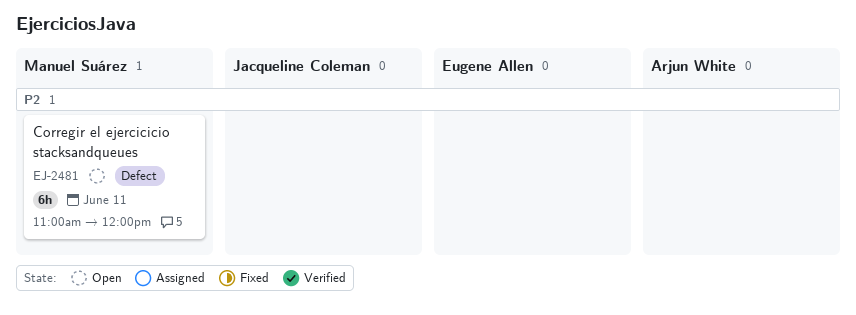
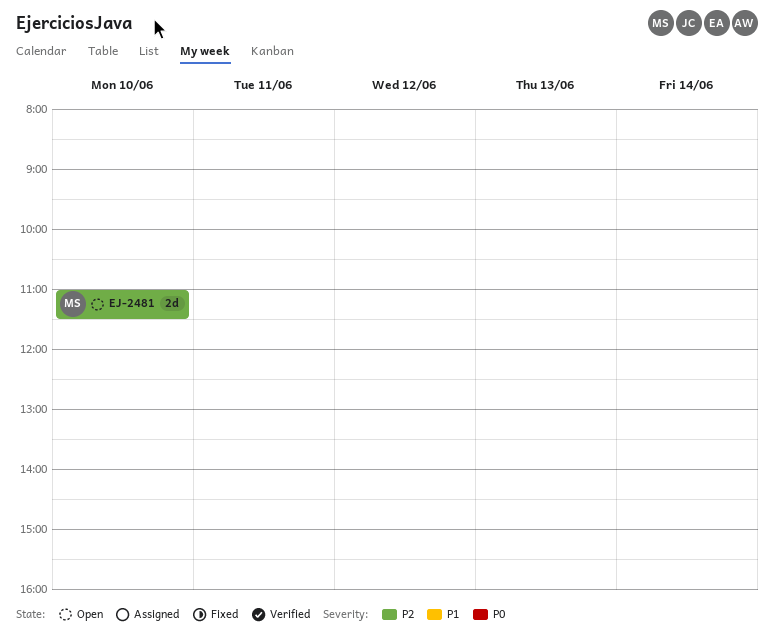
EJ-2481, estimate: 6h -> 2d
EJ-2481, day: Jun 11 -> Jun 10
EJ-2481, ends: 12:00 -> 11:30

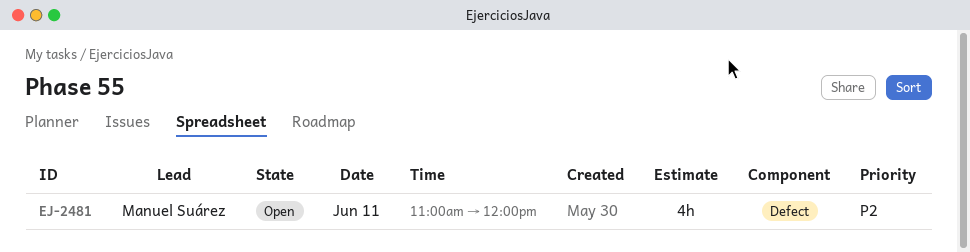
EJ-2481, estimate: 2d -> 4h
EJ-2481, day: Jun 10 -> Jun 11
EJ-2481, ends: 11:30 -> 12:00

